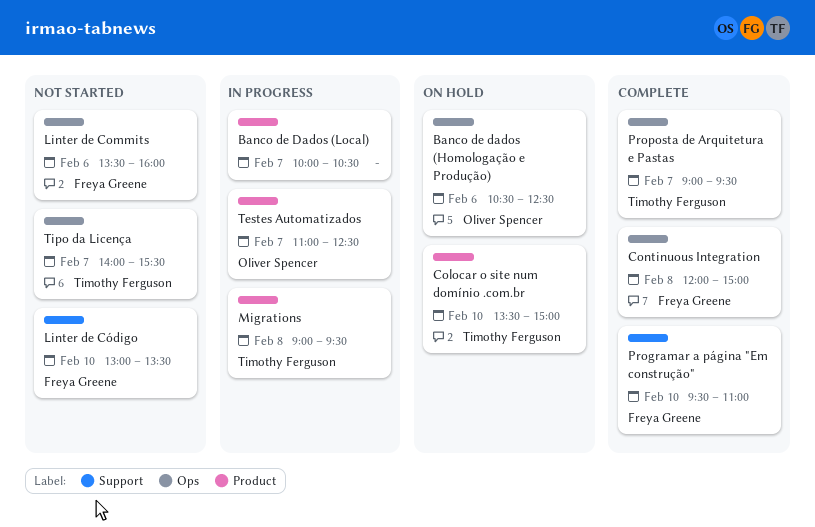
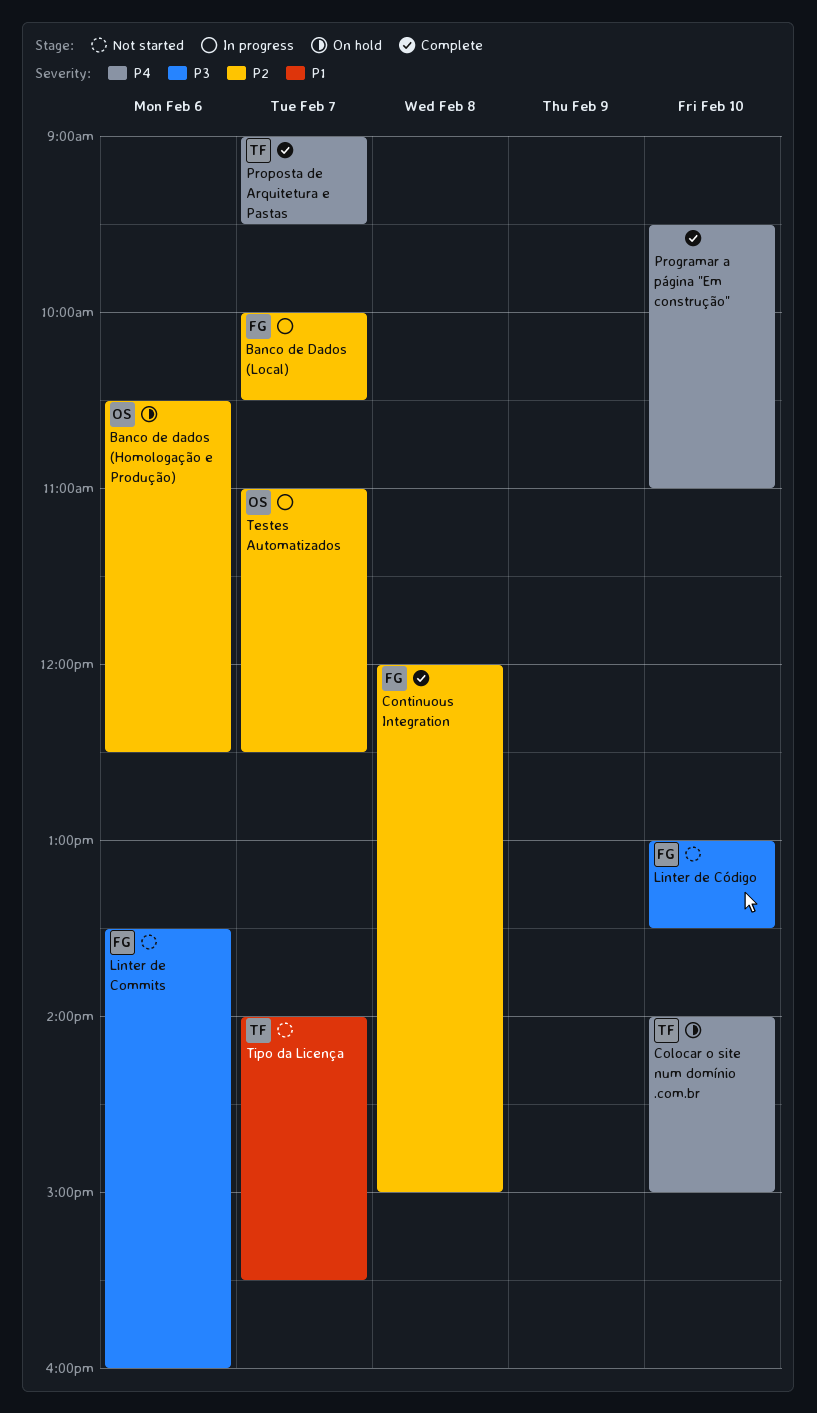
Banco de Dados (Local), owner: none -> Freya Greene
Colocar o site num domínio .com.br, begins: 13:30 -> 14:00
Migrations: present -> none
Programar a página "Em construção", owner: Freya Greene -> none

